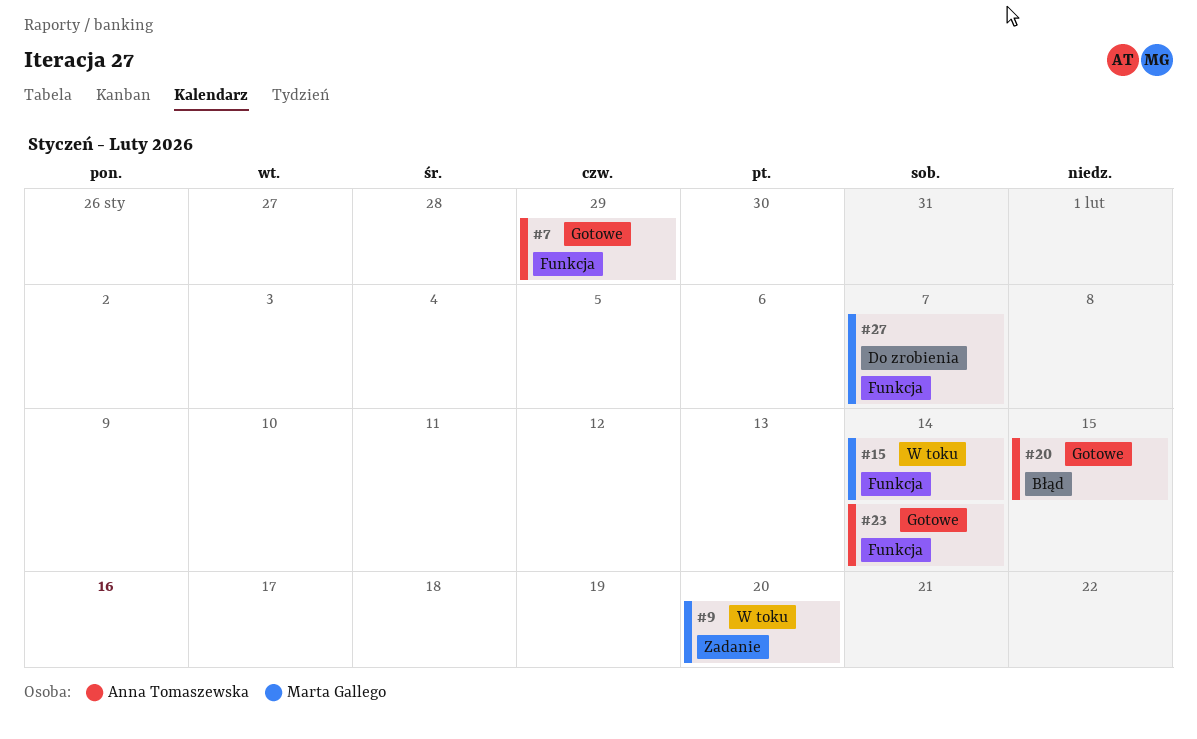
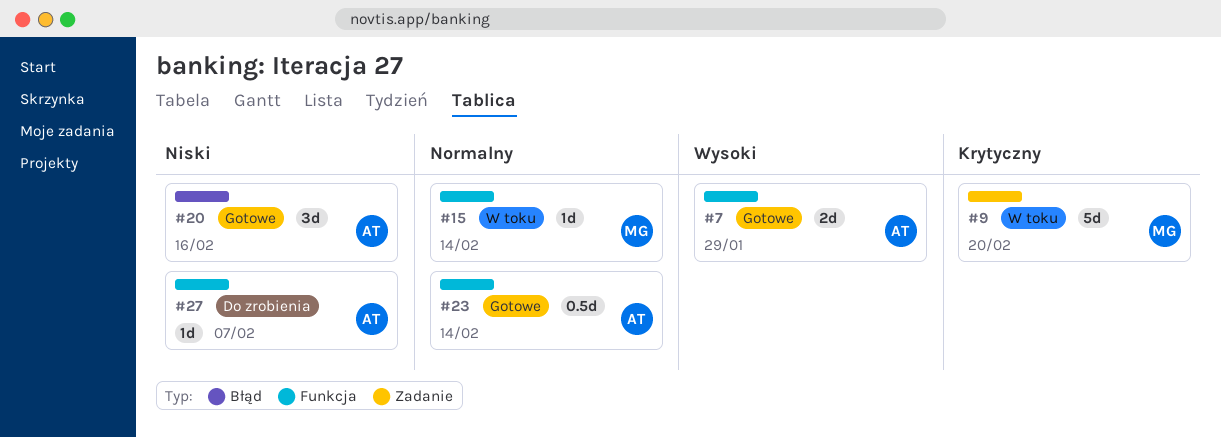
#20, due: Feb 15 -> Feb 16
#27, owner: Marta Gallego -> Anna Tomaszewska

